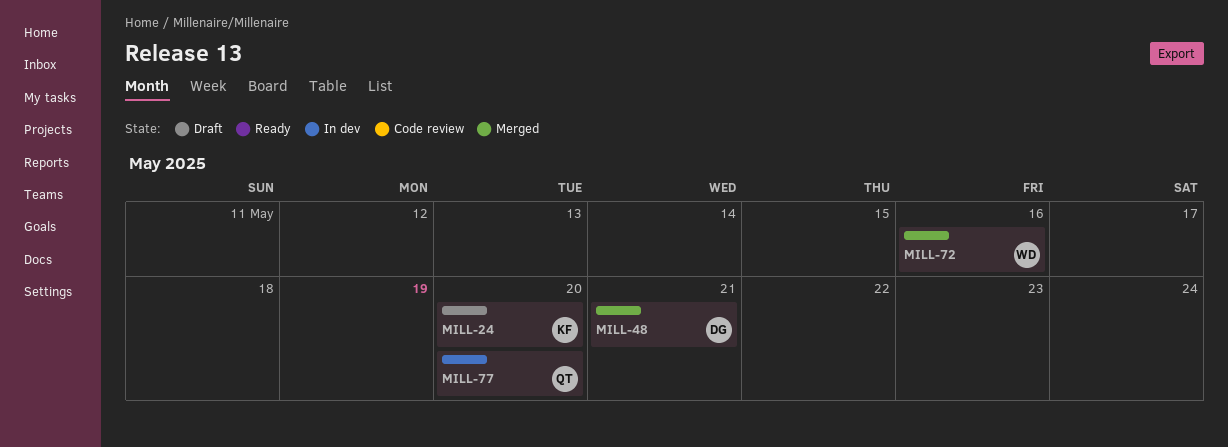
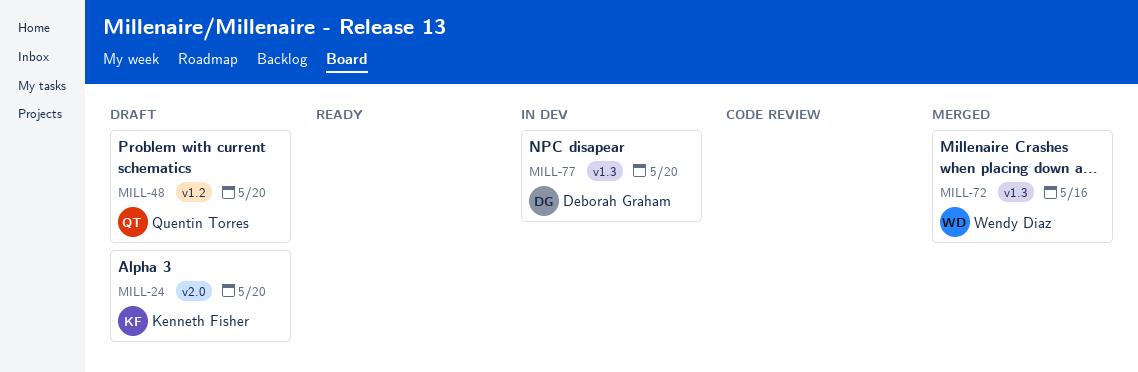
MILL-48, status: Merged -> Draft
MILL-48, owner: Deborah Graham -> Quentin Torres
MILL-48, due: May 21 -> May 20
MILL-77, owner: Quentin Torres -> Deborah Graham

